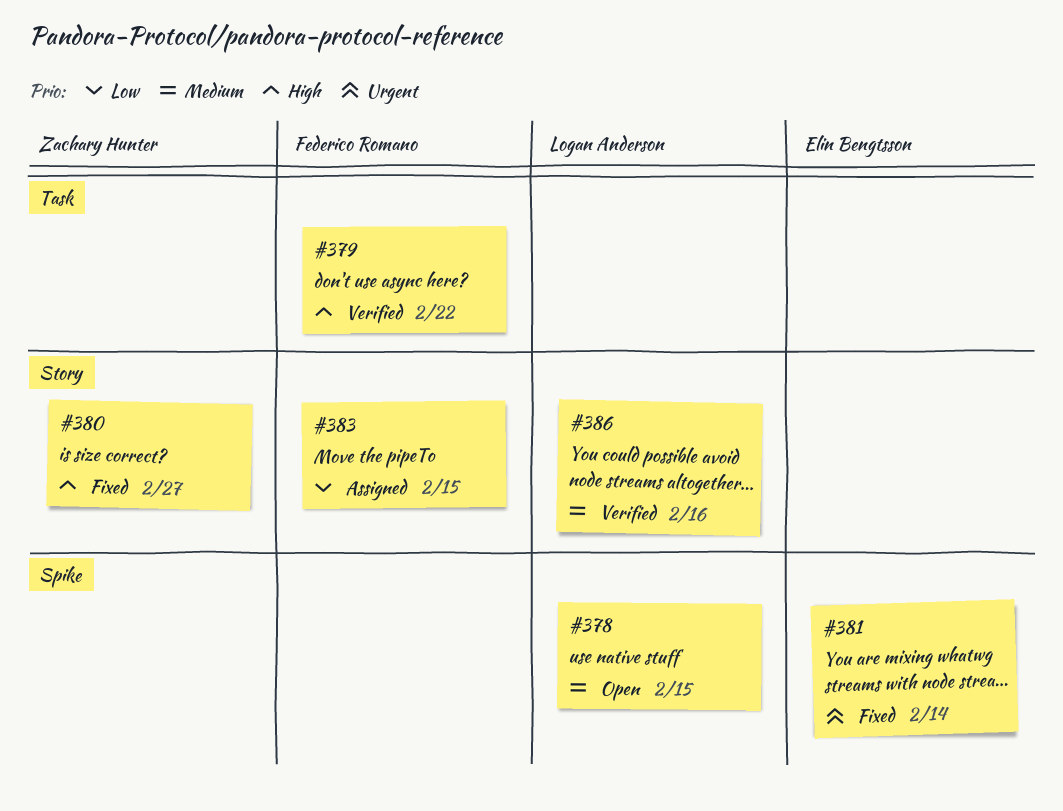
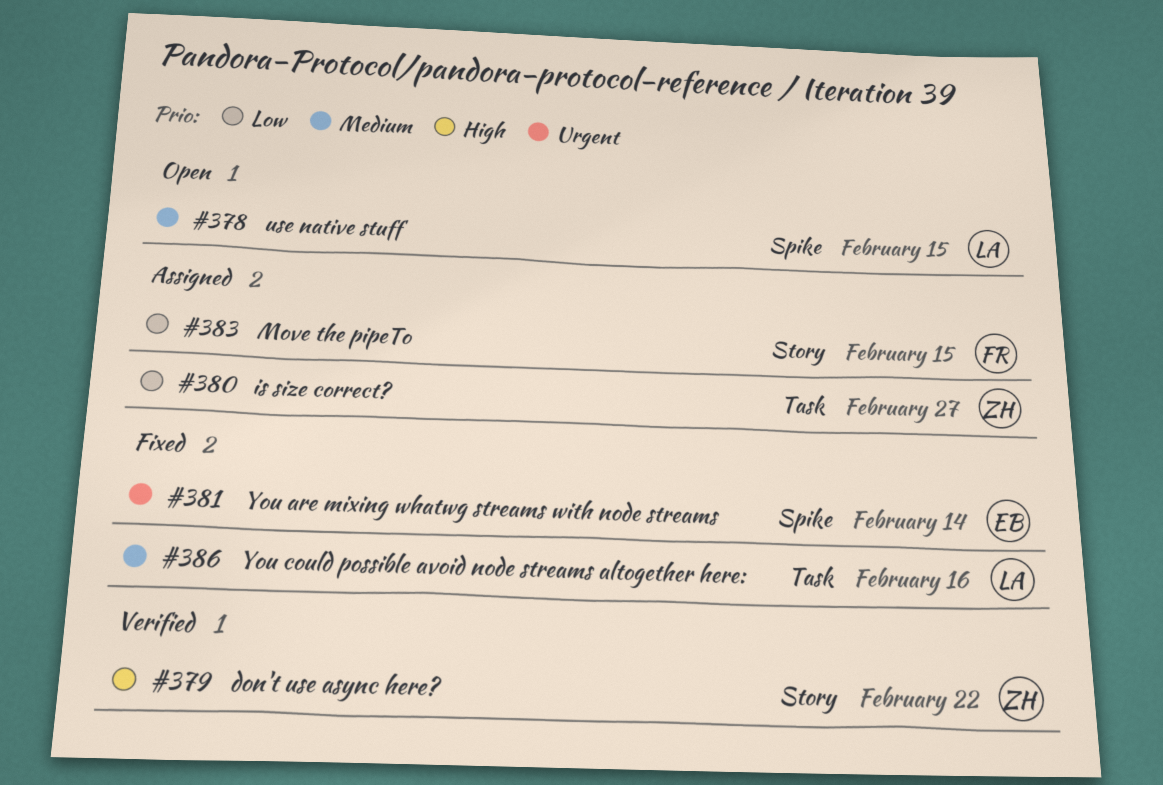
#379, owner: Federico Romano -> Zachary Hunter
#379, label: Task -> Story
#380, status: Fixed -> Assigned
#380, priority: High -> Low
#380, label: Story -> Task
#386, status: Verified -> Fixed
#386, label: Story -> Task

